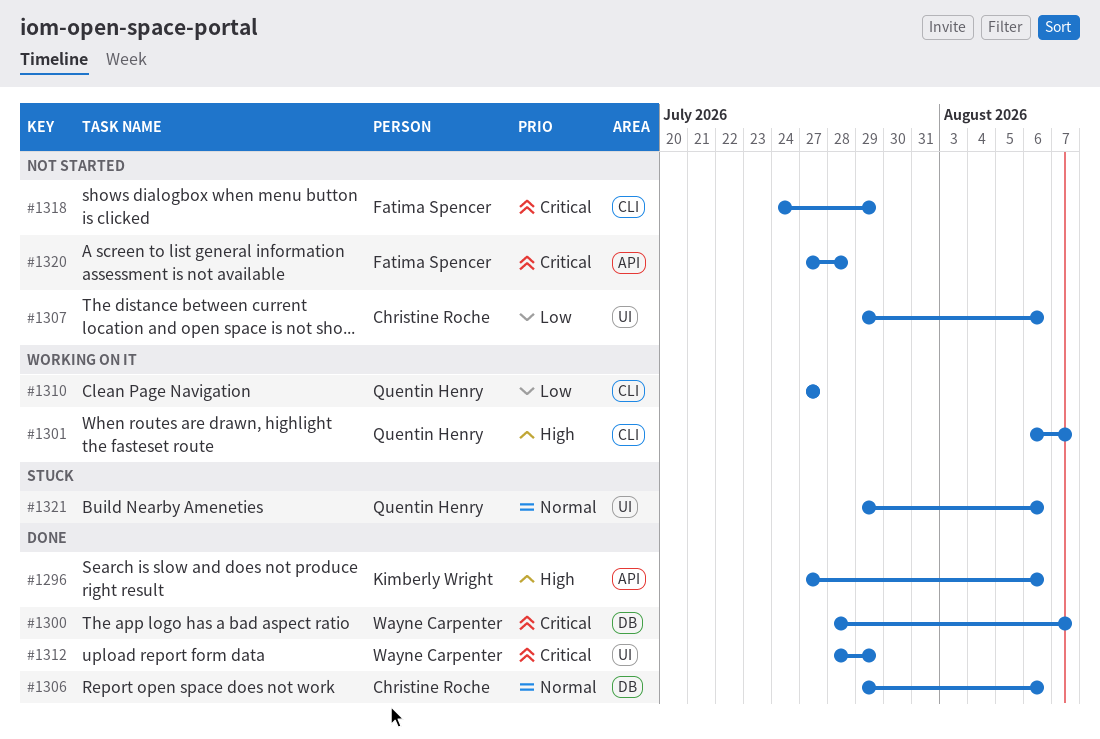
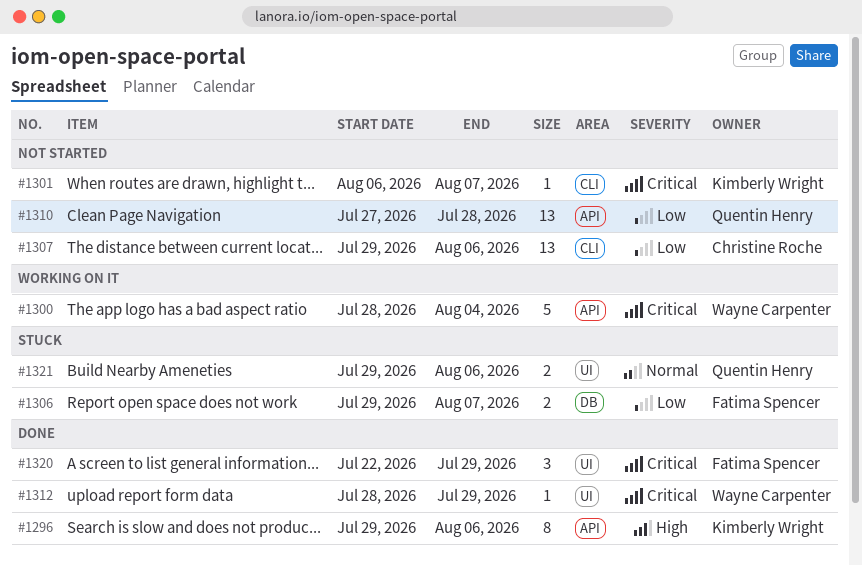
#1296, start: Jul 27 -> Jul 29
#1300, status: Done -> Working on it
#1300, label: DB -> API
#1300, due: Aug 7 -> Aug 4
#1301, status: Working on it -> Not started
#1301, owner: Quentin Henry -> Kimberly Wright
#1301, priority: High -> Critical
#1306, status: Done -> Stuck
#1306, owner: Christine Roche -> Fatima Spencer
#1306, priority: Normal -> Low
#1306, due: Aug 6 -> Aug 7
#1307, label: UI -> CLI
#1310, status: Working on it -> Not started
#1310, label: CLI -> API
#1310, due: Jul 27 -> Jul 28
#1318: present -> none
#1320, status: Not started -> Done
#1320, label: API -> UI
#1320, start: Jul 27 -> Jul 22
#1320, due: Jul 28 -> Jul 29

